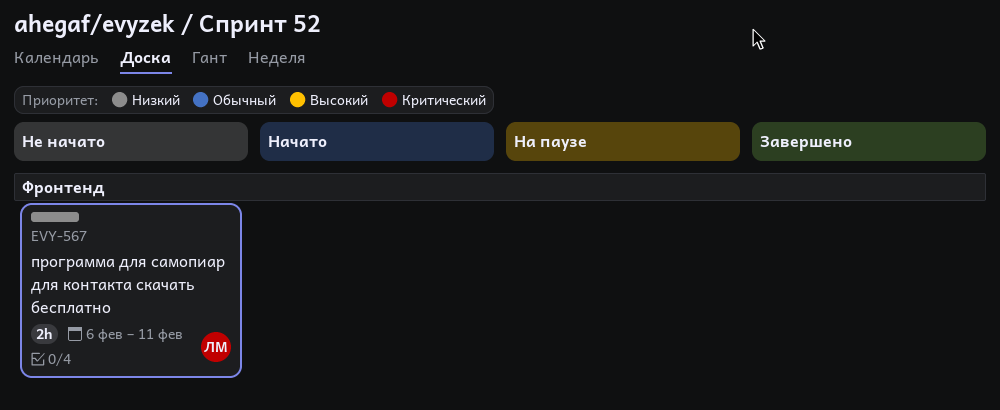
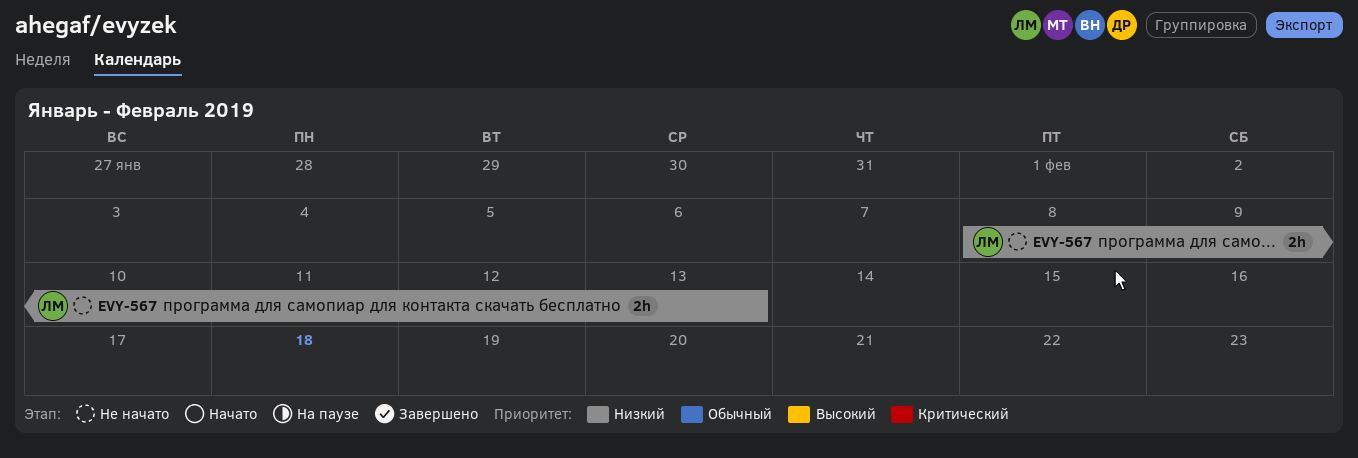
EVY-567, start: Feb 6 -> Feb 8
EVY-567, due: Feb 11 -> Feb 13

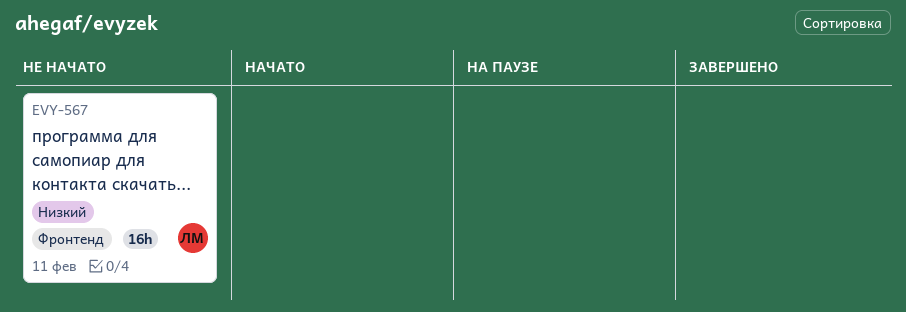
EVY-567, estimate: 2h -> 16h
EVY-567, due: Feb 13 -> Feb 11

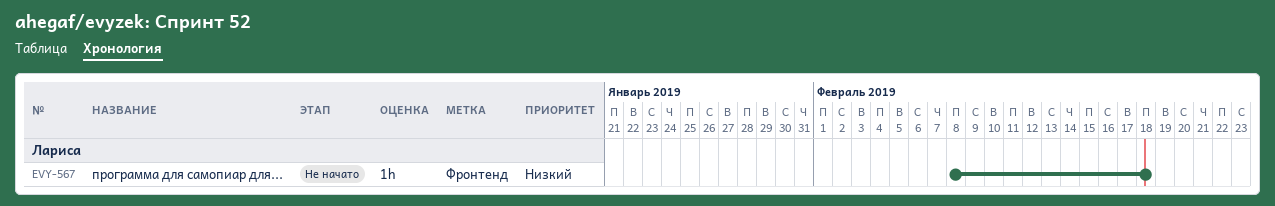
EVY-567, estimate: 16h -> 1h
EVY-567, due: Feb 11 -> Feb 18

